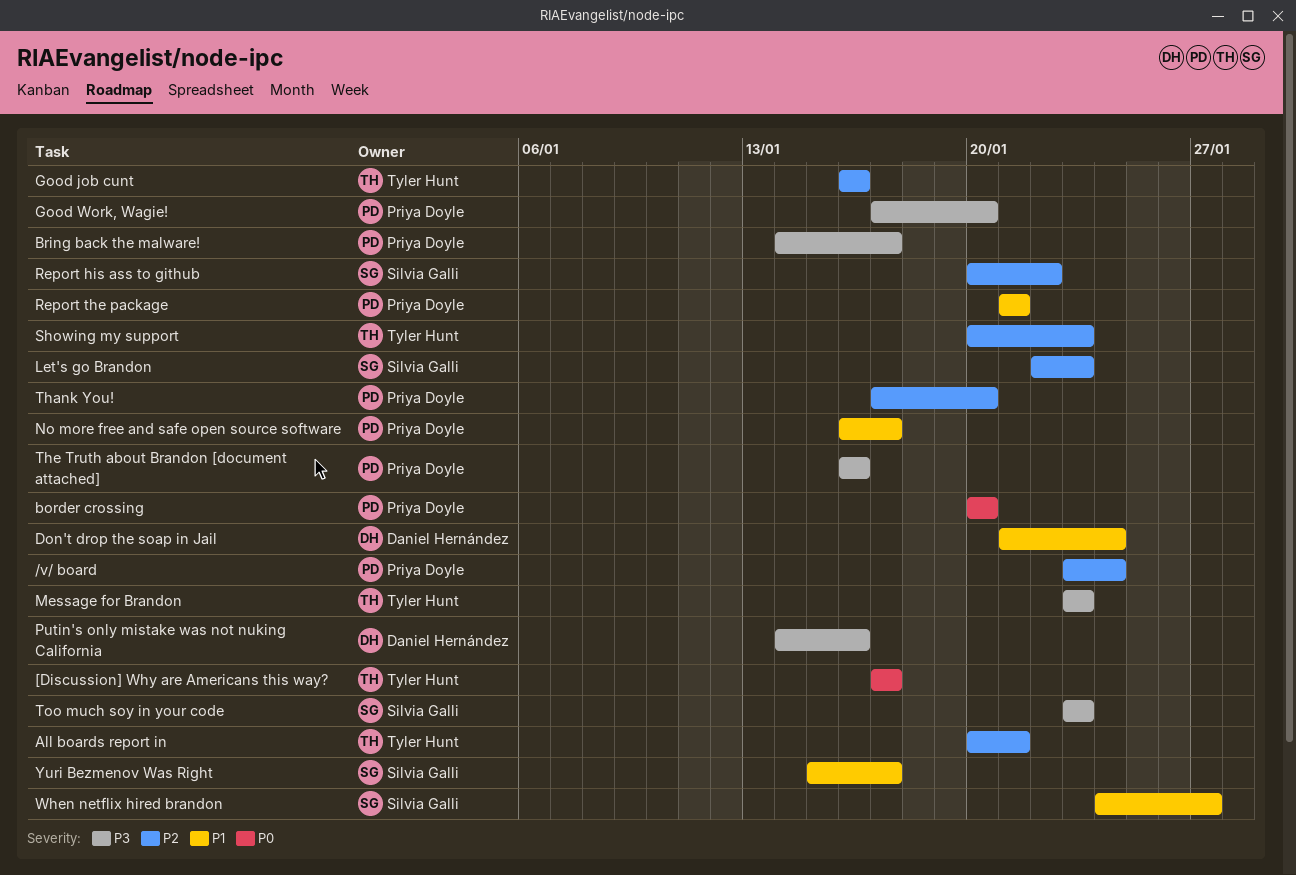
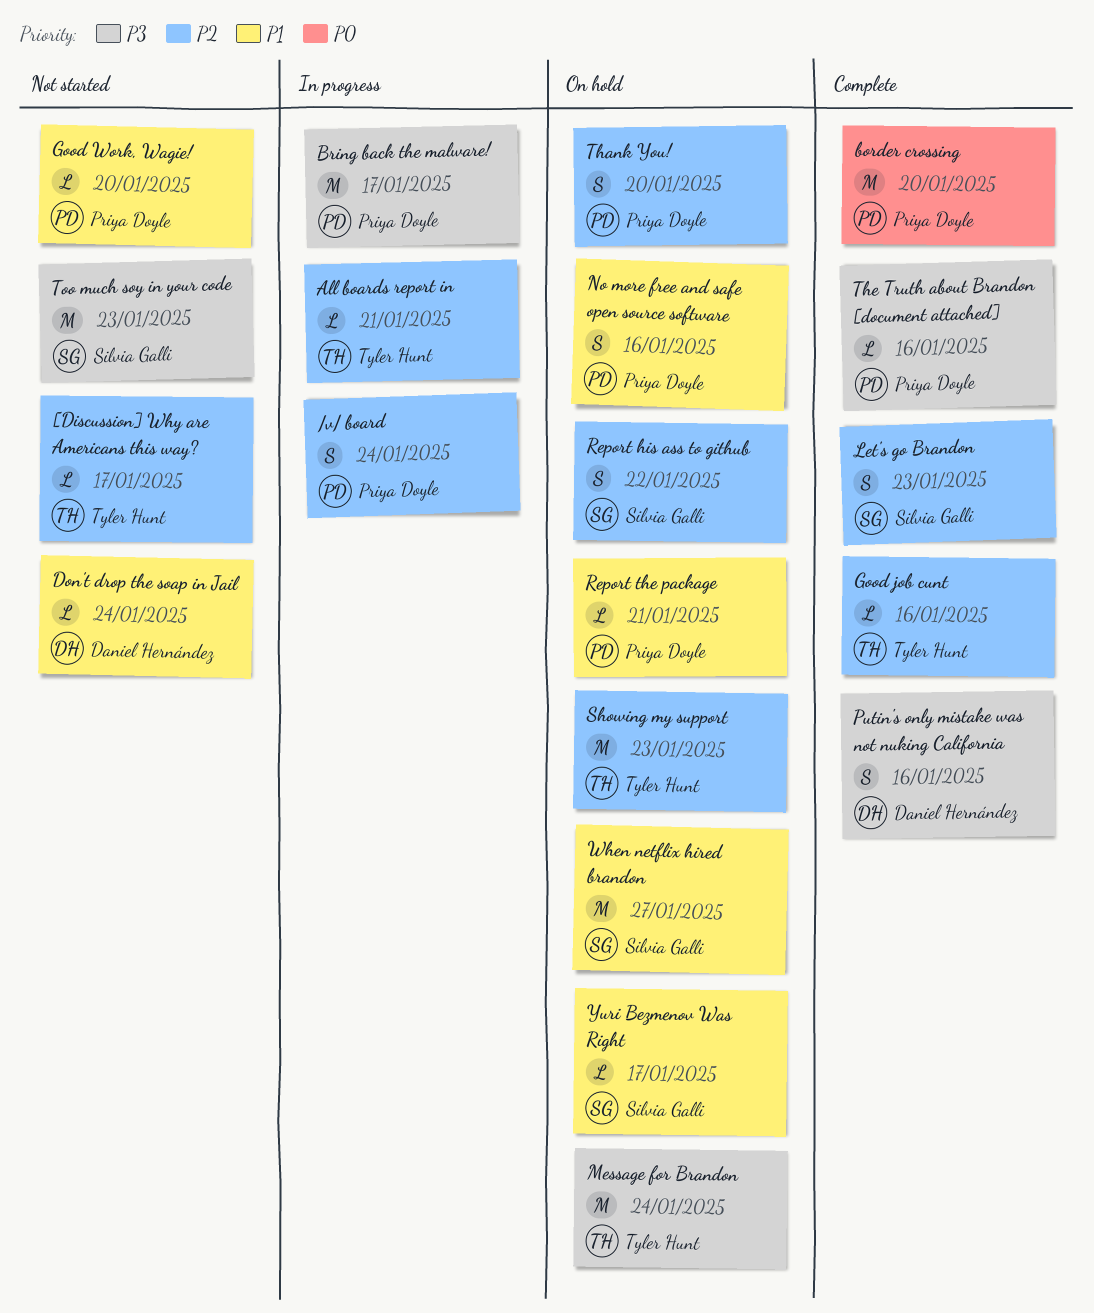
[Discussion] Why are Americans this way?, priority: P0 -> P2
Good Work, Wagie!, priority: P3 -> P1
Message for Brandon, due: Jan 23 -> Jan 24
No more free and safe open source software, due: Jan 17 -> Jan 16

